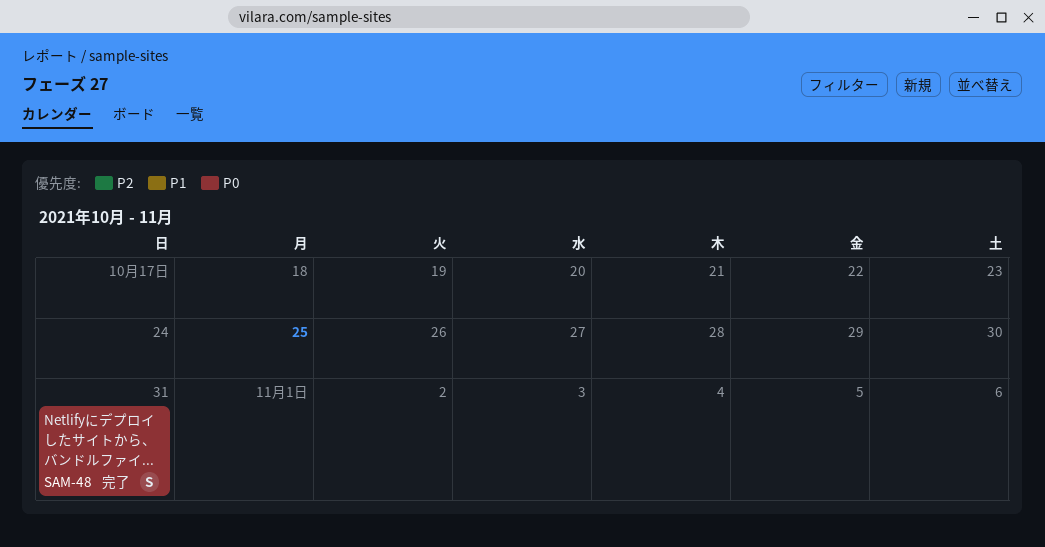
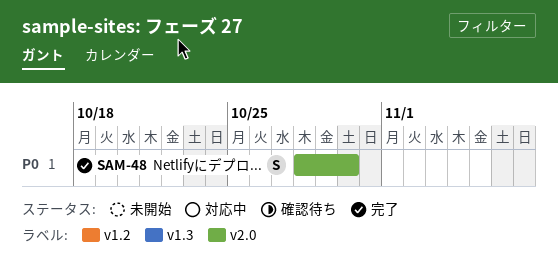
SAM-48, due: Oct 31 -> Oct 30

